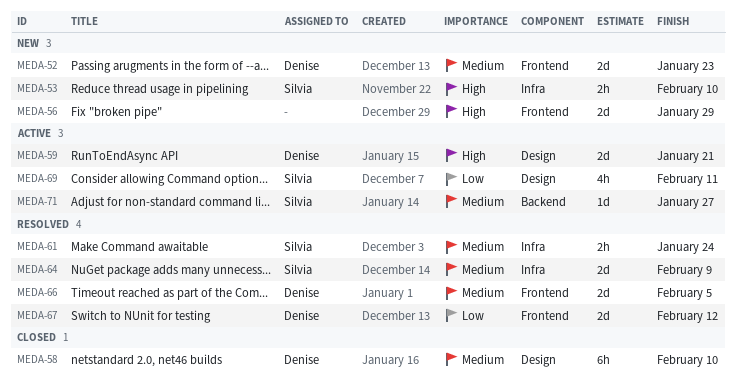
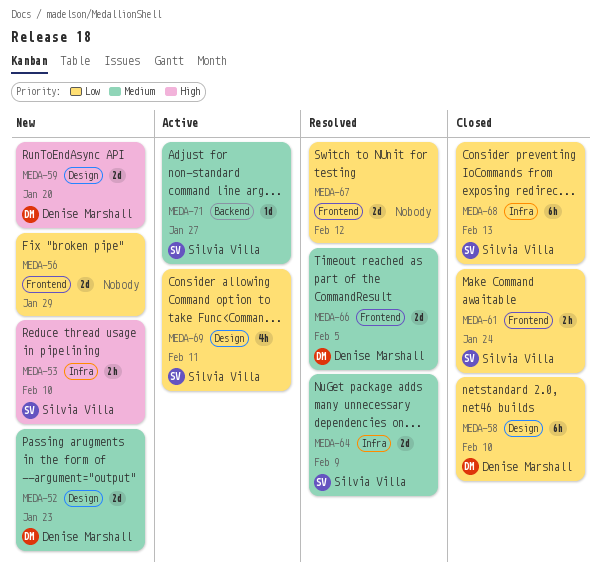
MEDA-52, label: Frontend -> Design
MEDA-56, priority: High -> Low
MEDA-58, priority: Medium -> Low
MEDA-59, status: Active -> New
MEDA-59, due: Jan 21 -> Jan 20
MEDA-61, status: Resolved -> Closed
MEDA-61, priority: Medium -> Low
MEDA-61, label: Infra -> Frontend
MEDA-67, owner: Denise Marshall -> none
MEDA-68: none -> present

